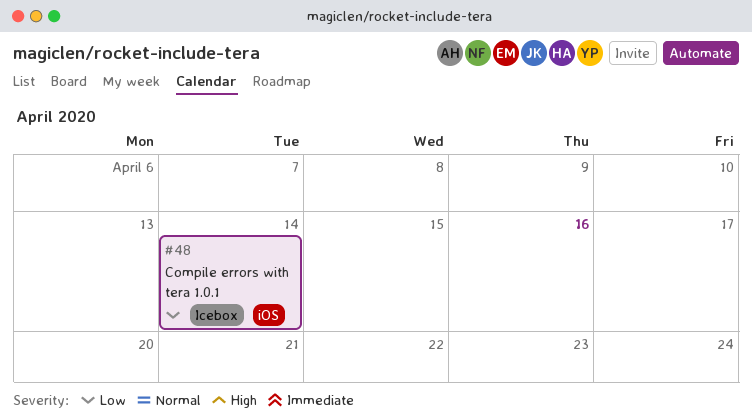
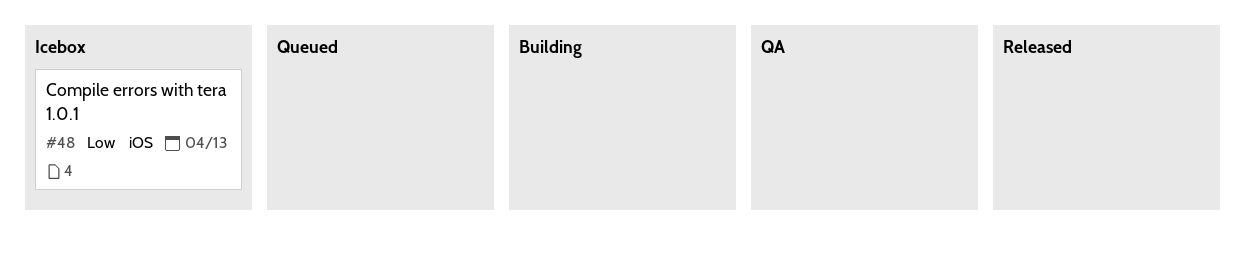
#48, due: Apr 14 -> Apr 13

